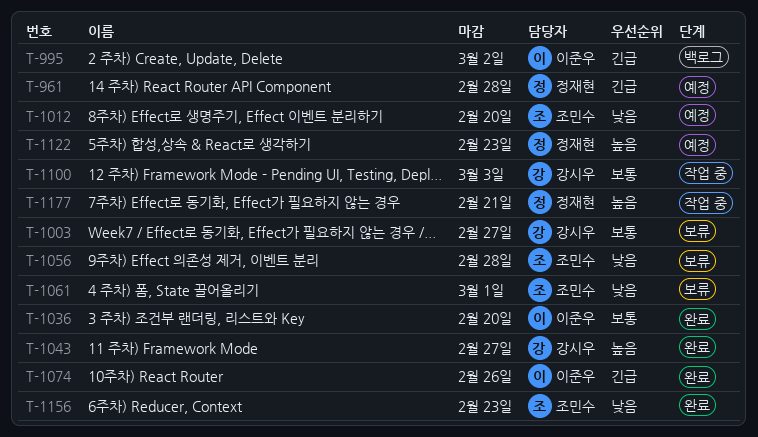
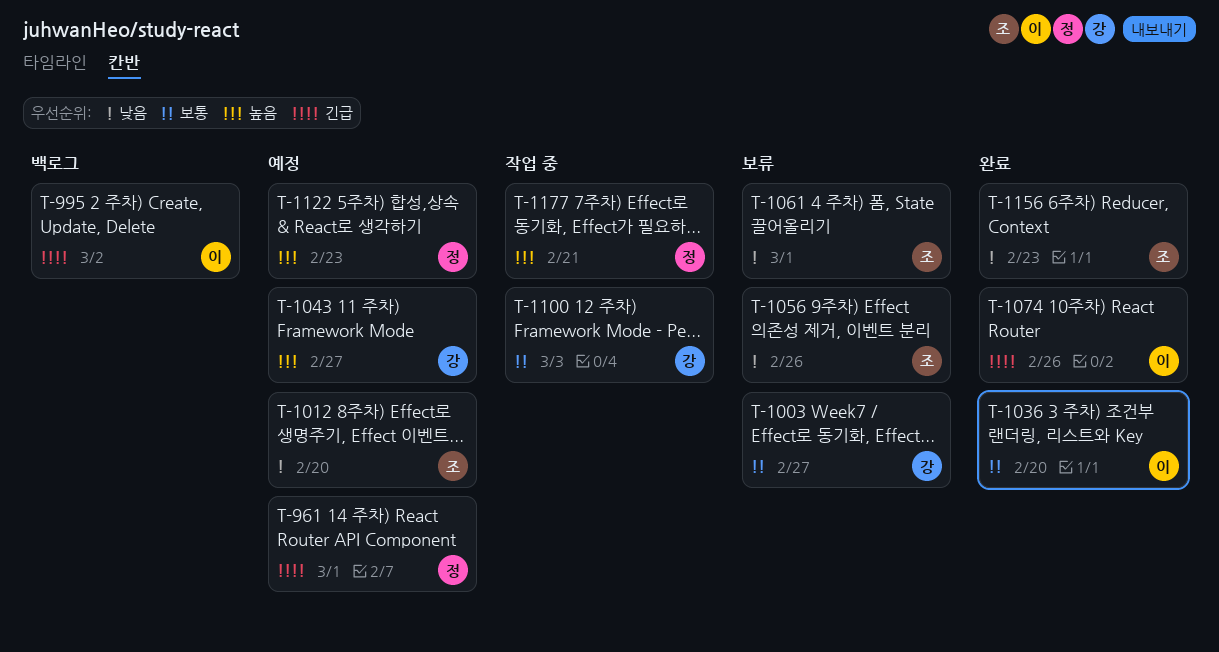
T-961, due: Feb 28 -> Mar 1
T-1043, status: 완료 -> 예정
T-1056, due: Feb 28 -> Feb 26

